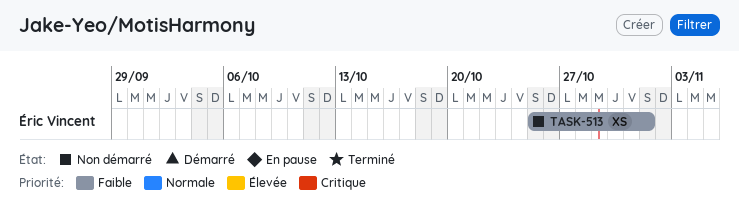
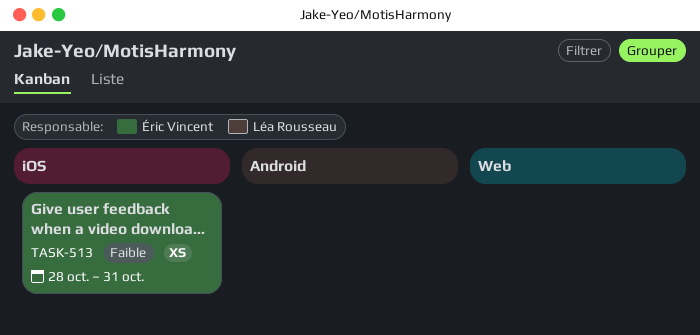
TASK-513, start: Oct 25 -> Oct 28
TASK-513, due: Nov 1 -> Oct 31

